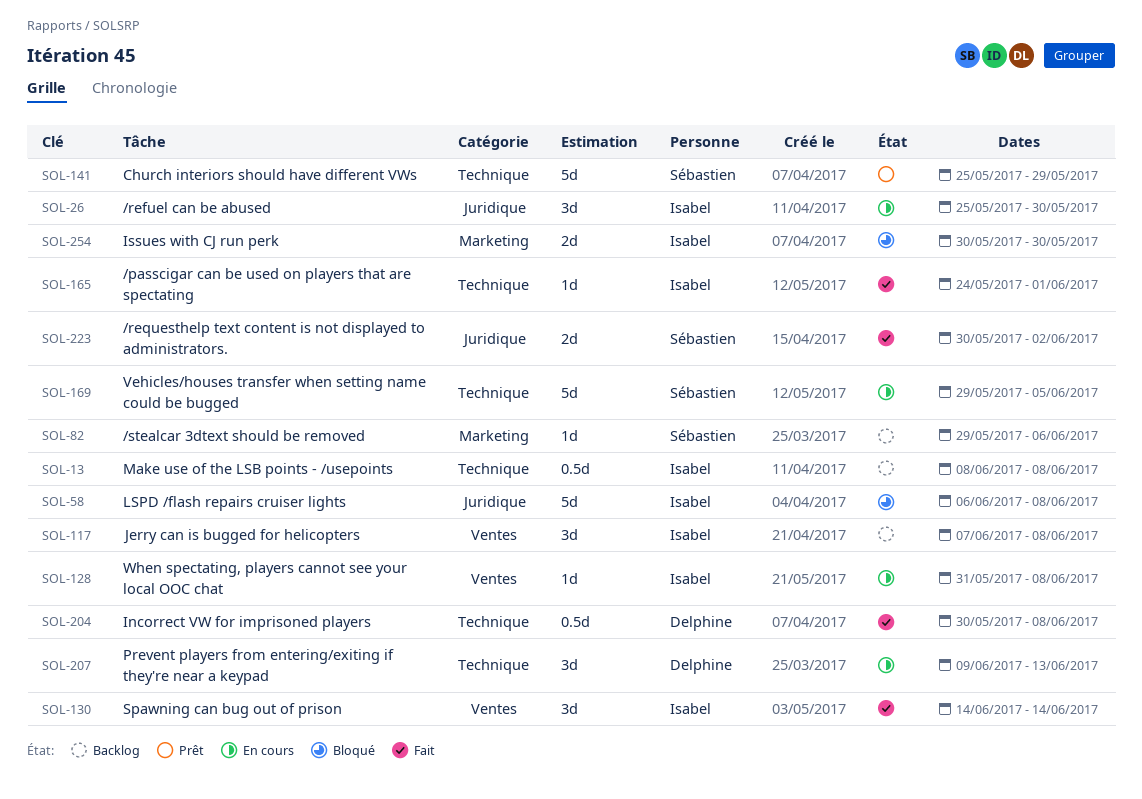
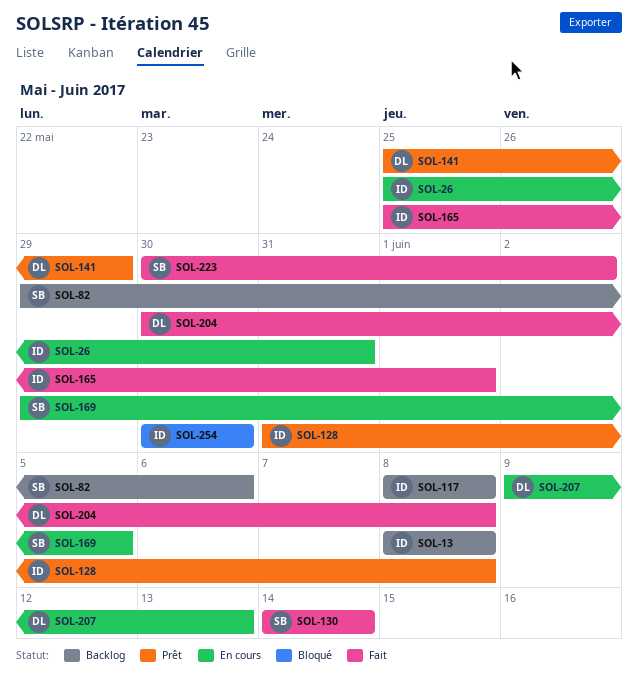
SOL-26, due: May 30 -> May 31
SOL-58: present -> none
SOL-117, start: Jun 7 -> Jun 8
SOL-128, status: En cours -> Prêt
SOL-130, owner: Isabel -> Sébastien
SOL-141, owner: Sébastien -> Delphine
SOL-165, start: May 24 -> May 25

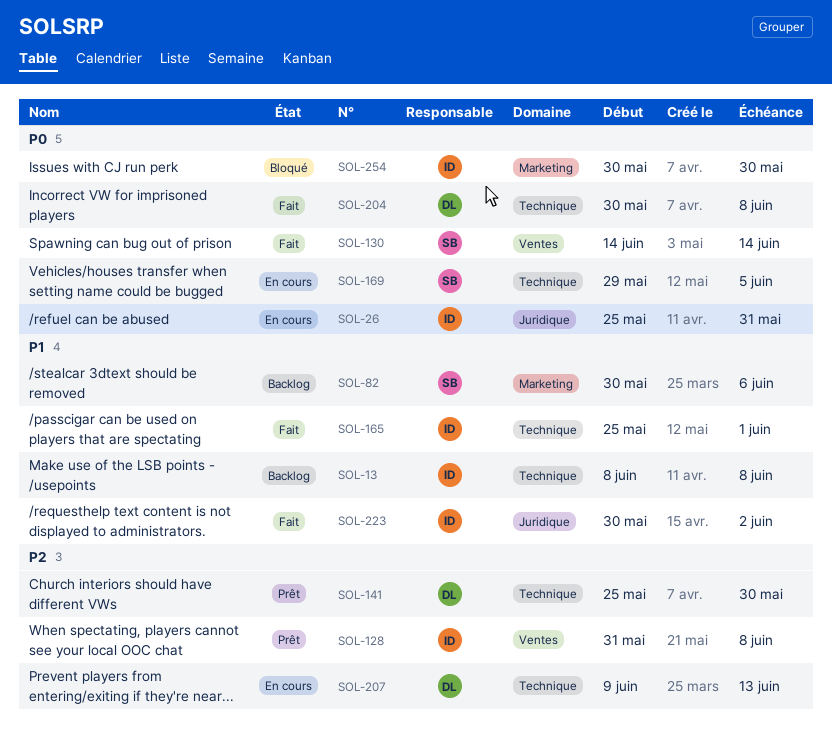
SOL-82, start: May 29 -> May 30
SOL-117: present -> none
SOL-141, due: May 29 -> May 30
SOL-223, owner: SB -> ID

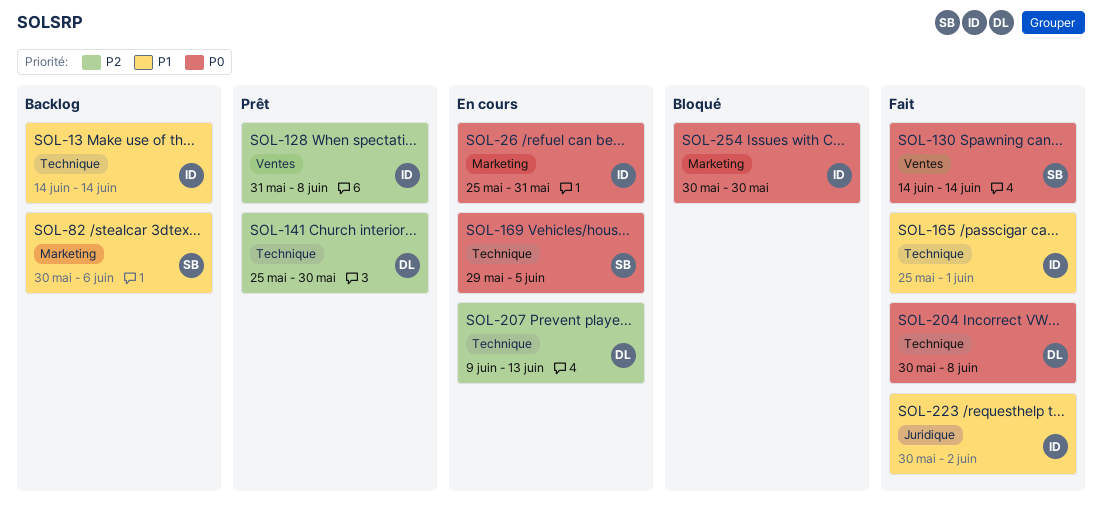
SOL-13, start: Jun 8 -> Jun 14
SOL-13, due: Jun 8 -> Jun 14
SOL-26, label: Juridique -> Marketing

